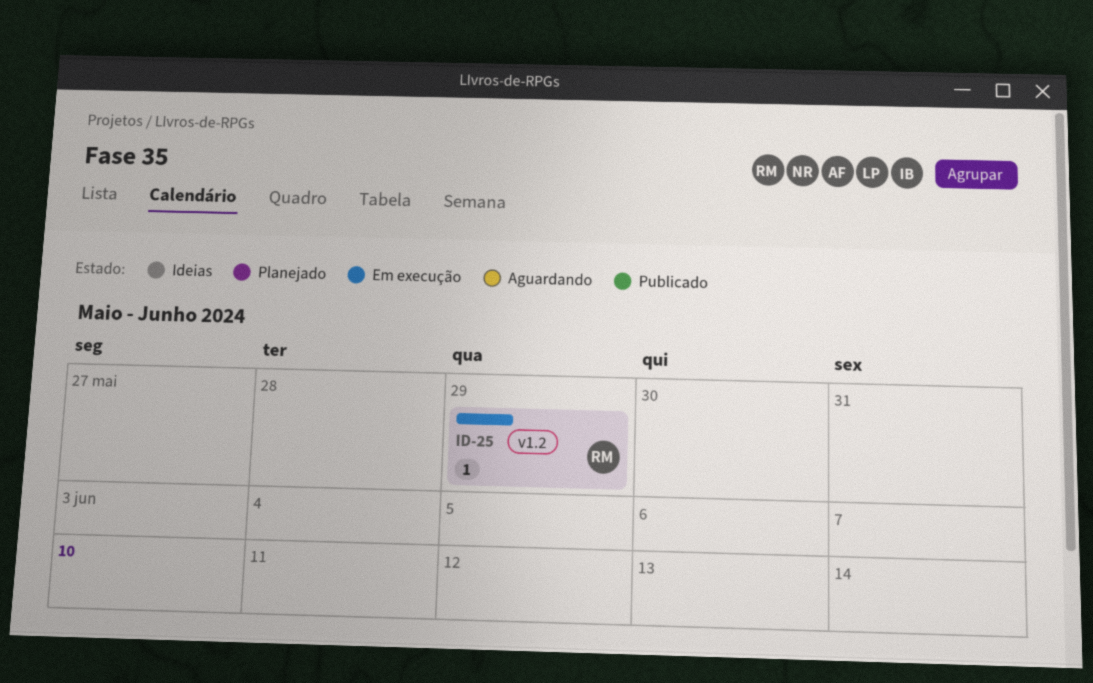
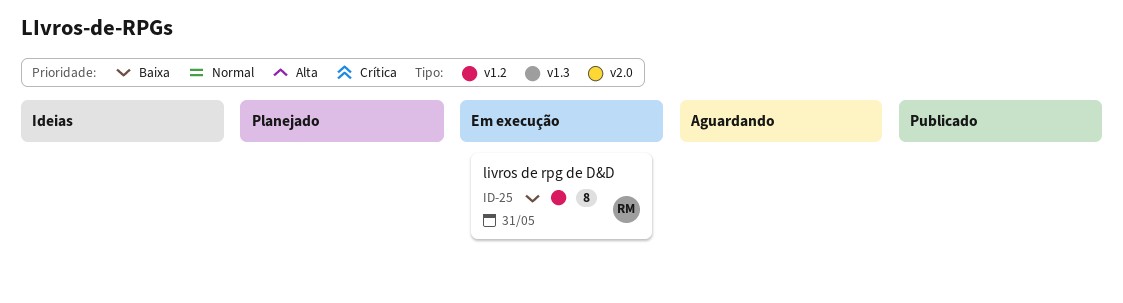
ID-25, estimate: 1 -> 8
ID-25, due: May 29 -> May 31

